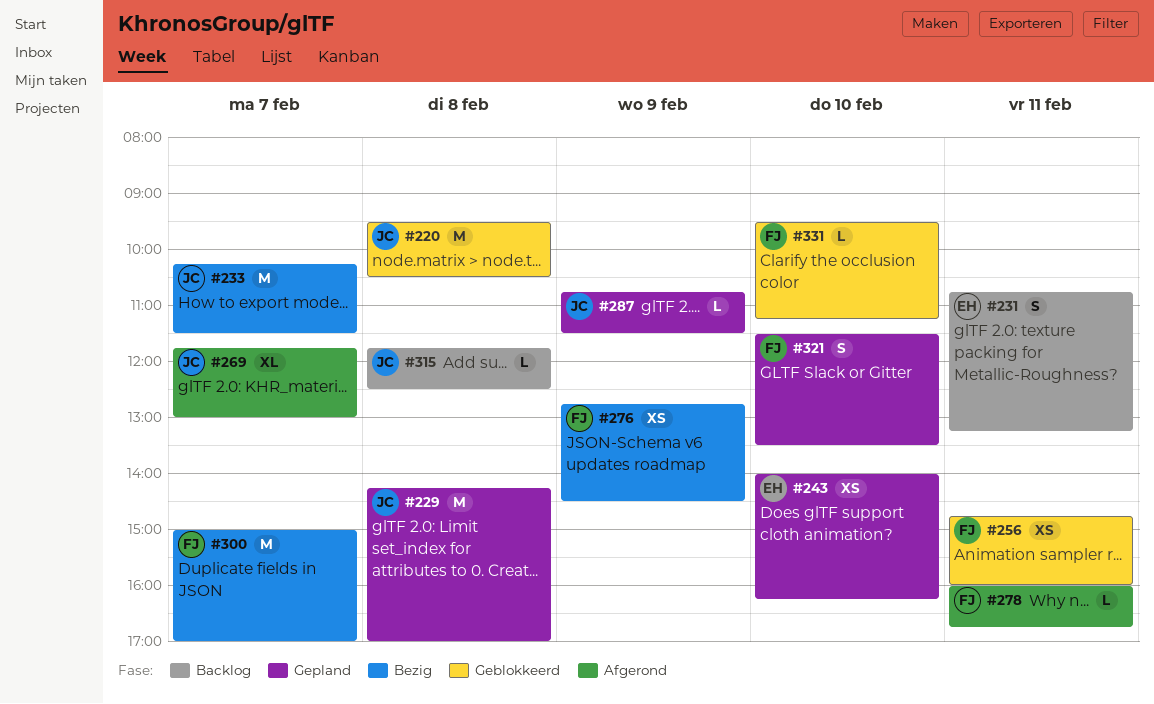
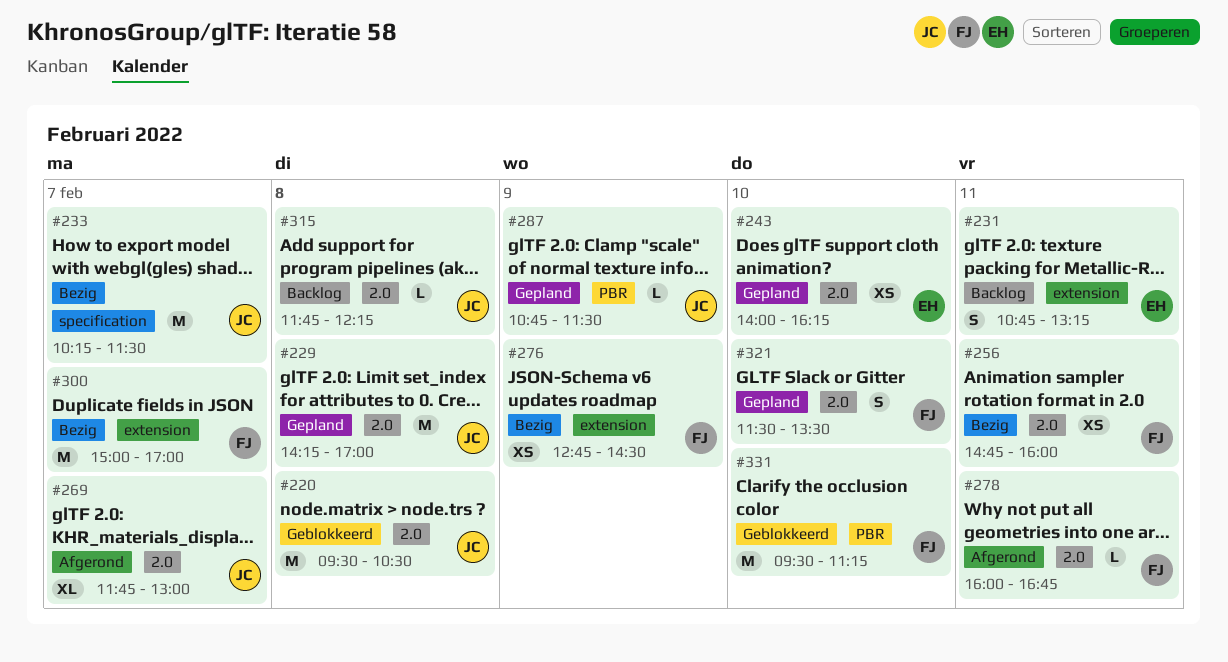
#256, status: Geblokkeerd -> Bezig
#315, ends: 12:30 -> 12:15
#331, estimate: L -> M

